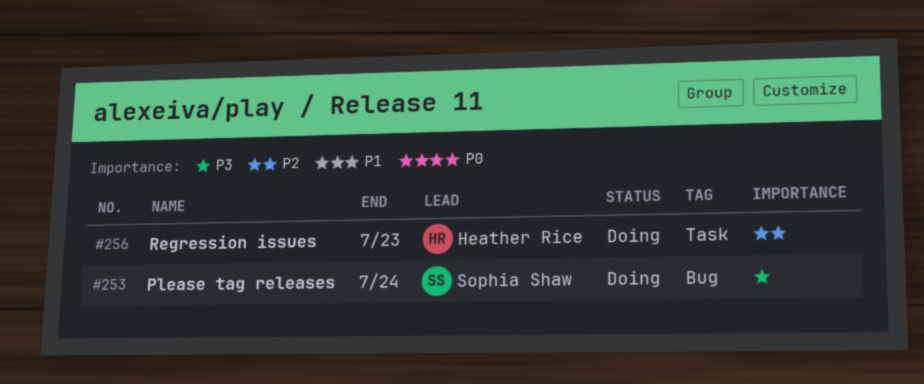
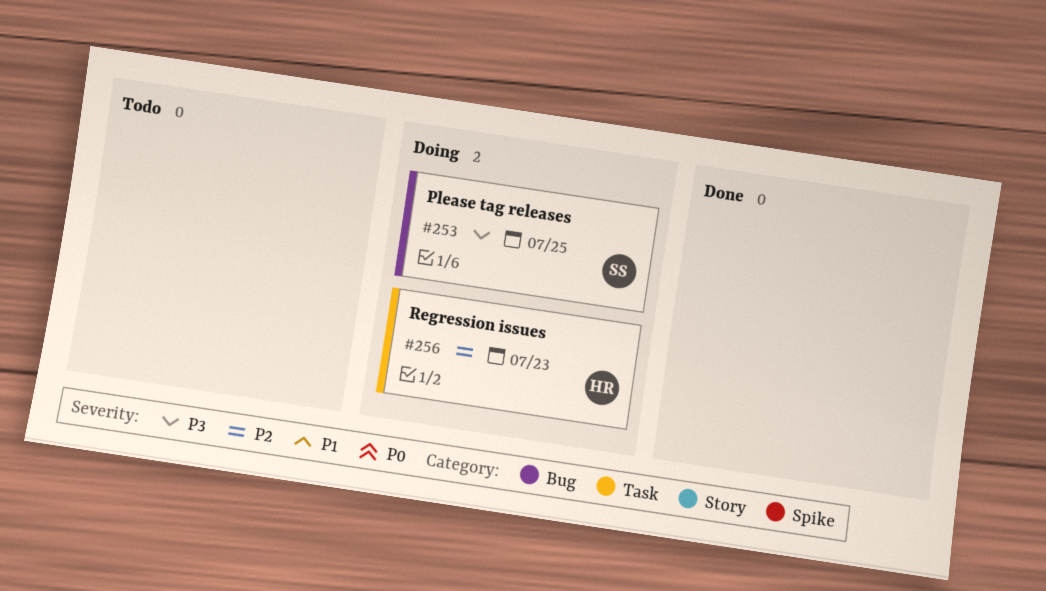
#253, due: Jul 24 -> Jul 25

